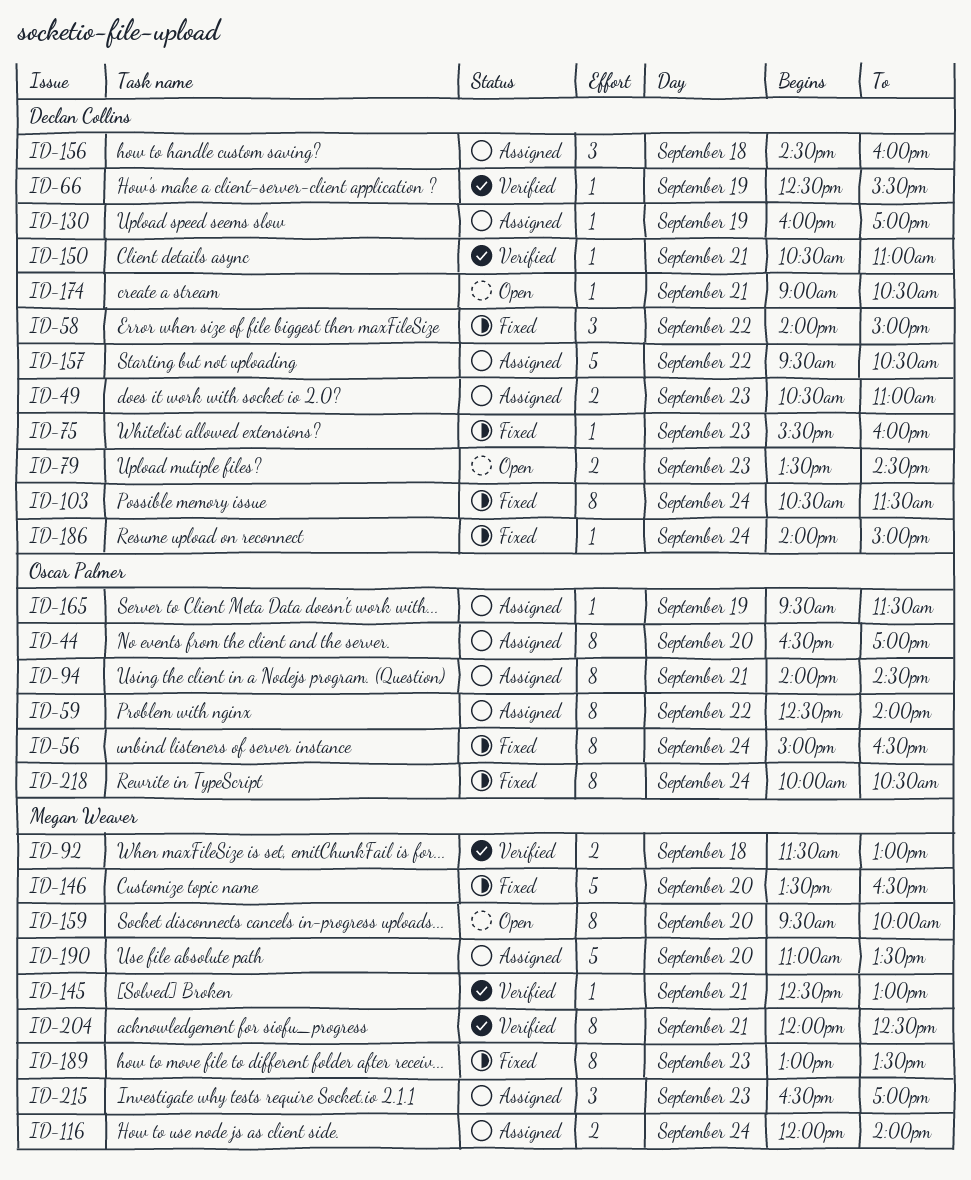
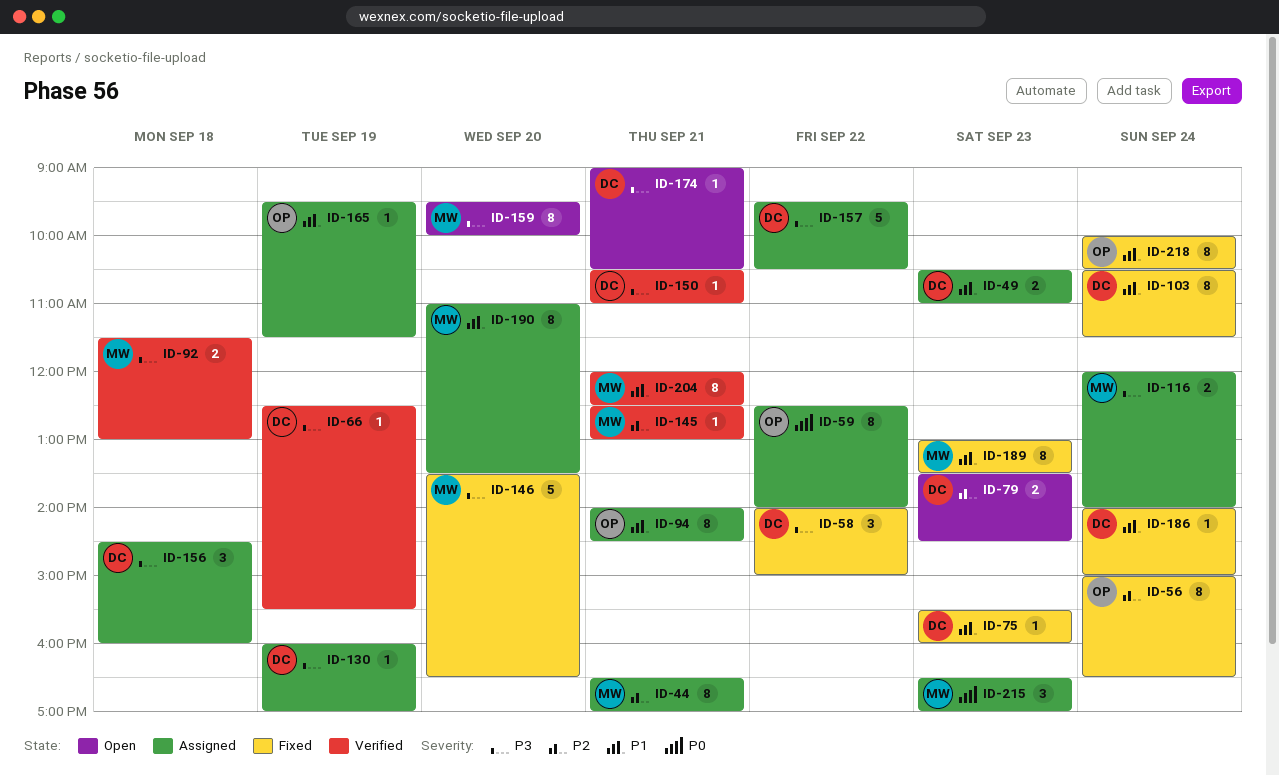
ID-44, owner: Oscar Palmer -> Megan Weaver
ID-44, day: Sep 20 -> Sep 21
ID-190, estimate: 5 -> 8

